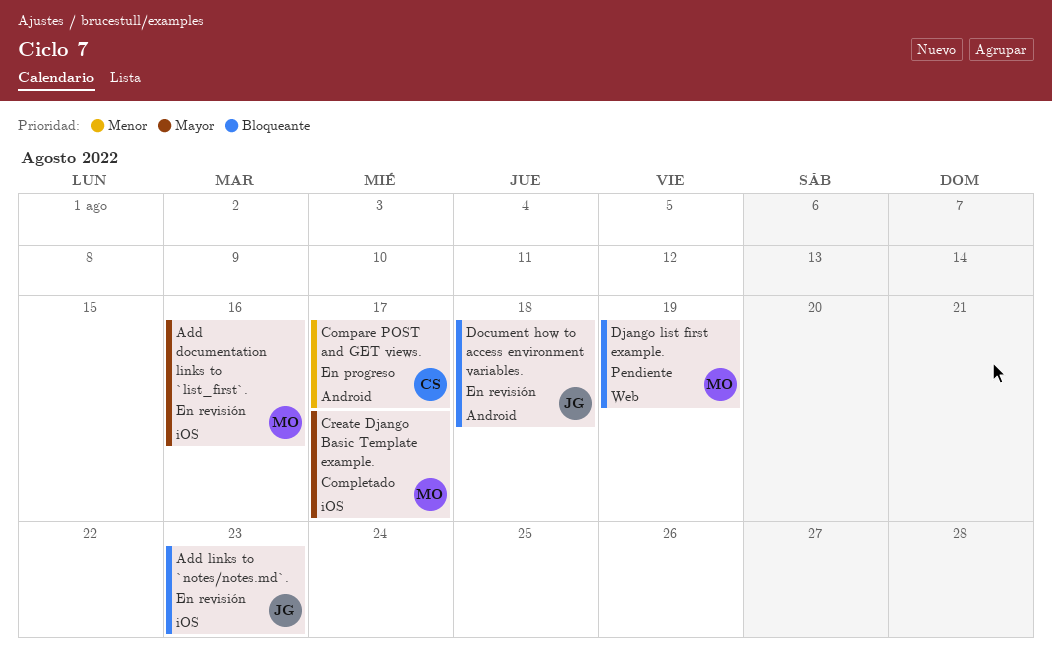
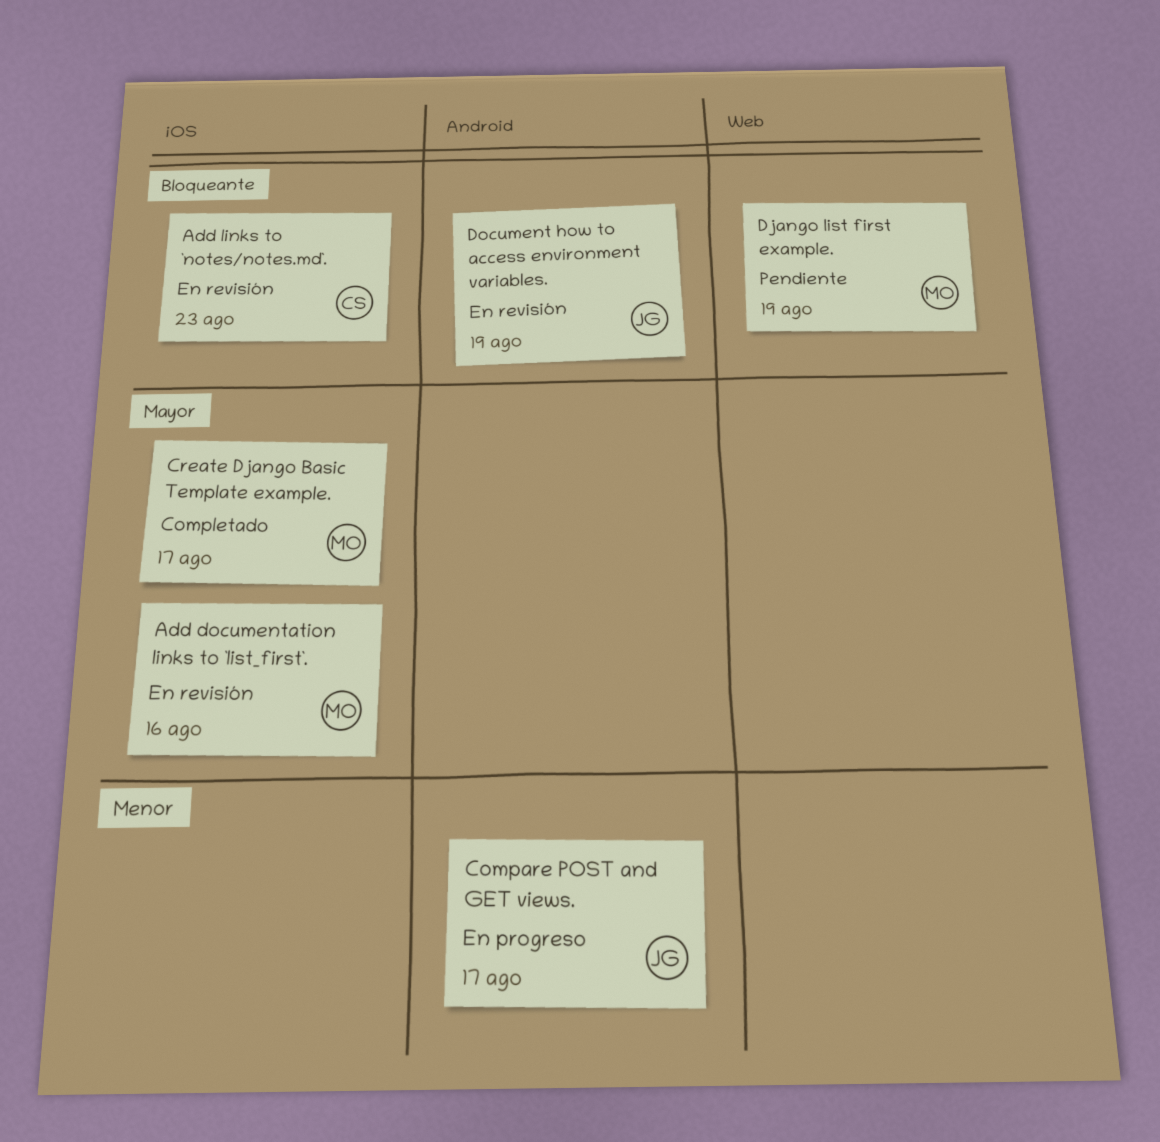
Add links to `notes/notes.md`., owner: JG -> CS
Compare POST and GET views., owner: CS -> JG
Document how to access environment variables., due: Aug 18 -> Aug 19

